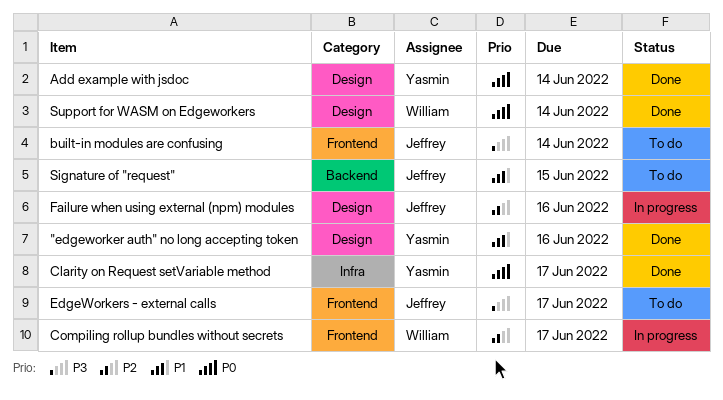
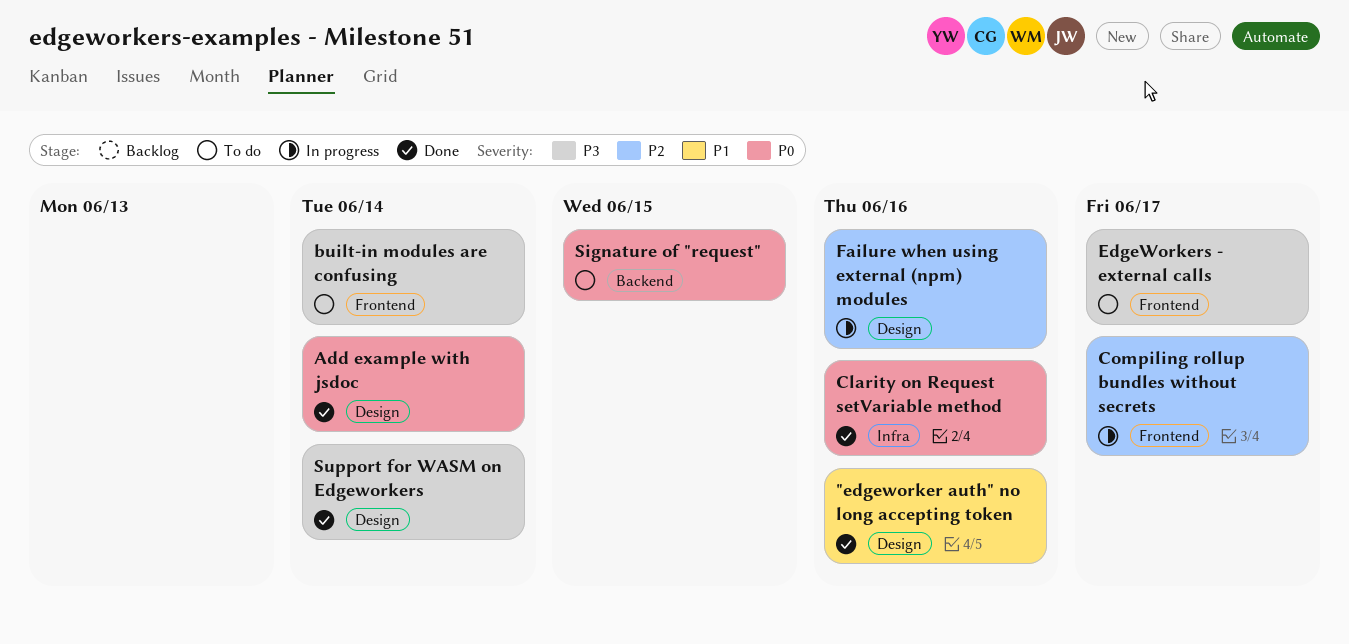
Clarity on Request setVariable method, due: Jun 17 -> Jun 16
Signature of "request", priority: P1 -> P0
Support for WASM on Edgeworkers, priority: P0 -> P3

